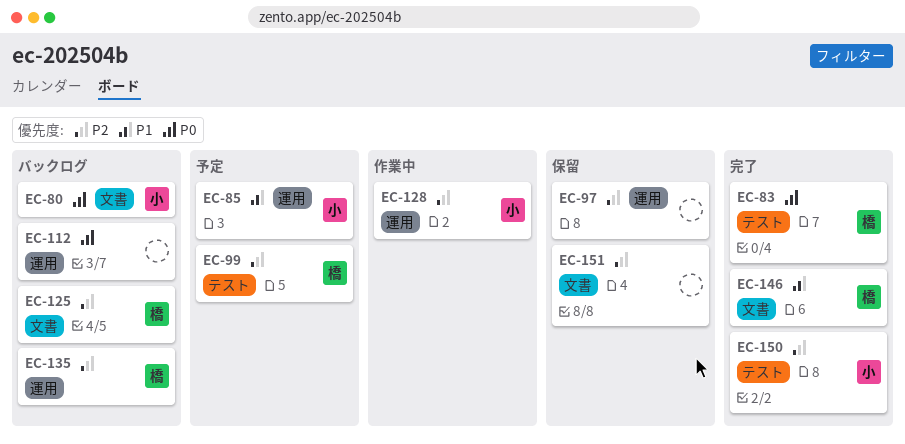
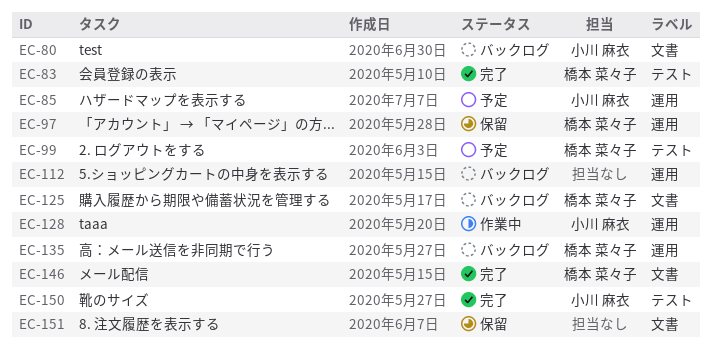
EC-97, owner: none -> 橋本 菜々子

